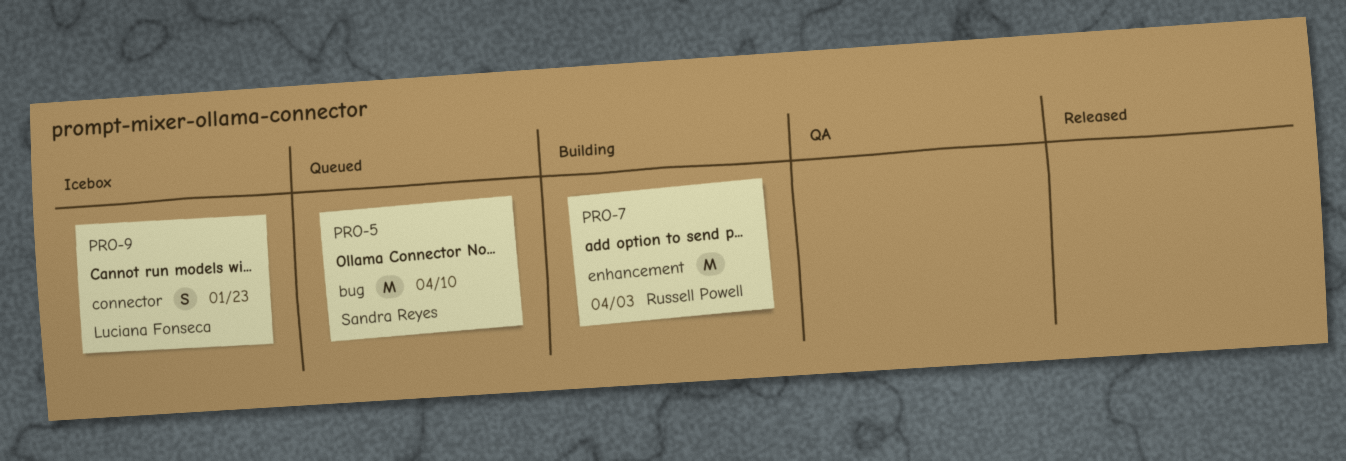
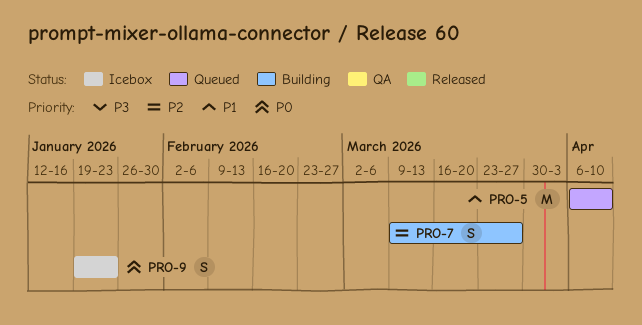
PRO-7, estimate: M -> S
PRO-7, due: Apr 3 -> Mar 27

